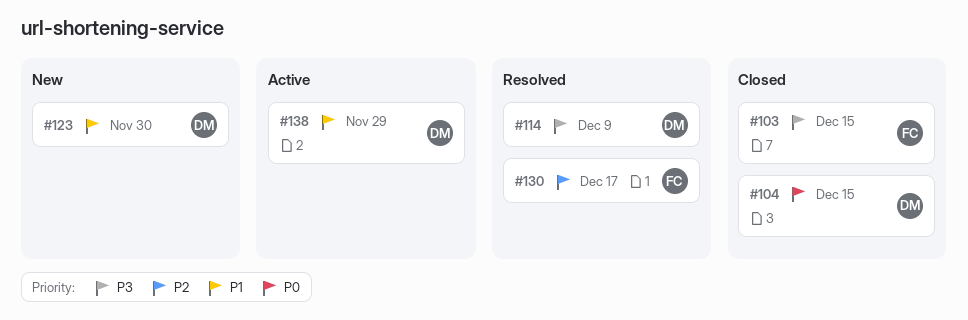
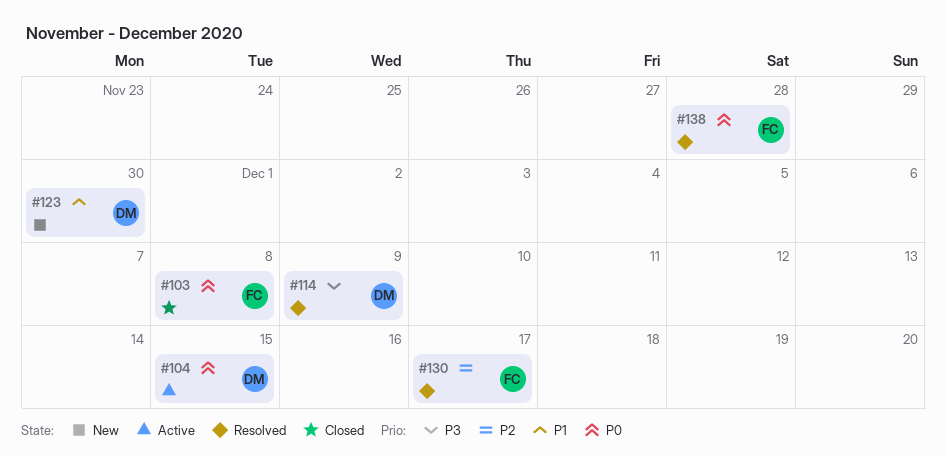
#103, priority: P3 -> P0
#103, due: Dec 15 -> Dec 8
#104, status: Closed -> Active
#138, status: Active -> Resolved
#138, owner: DM -> FC
#138, priority: P1 -> P0
#138, due: Nov 29 -> Nov 28

